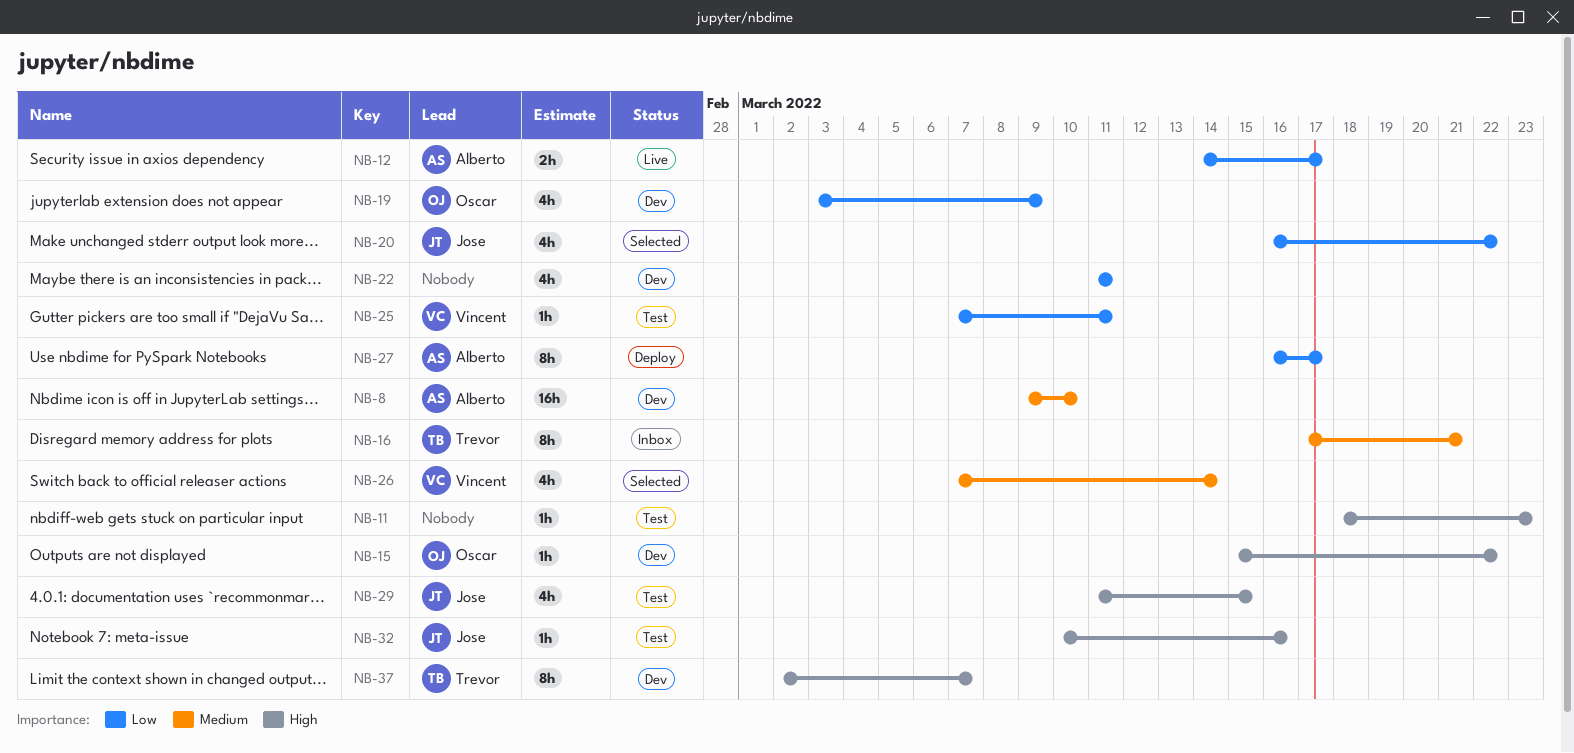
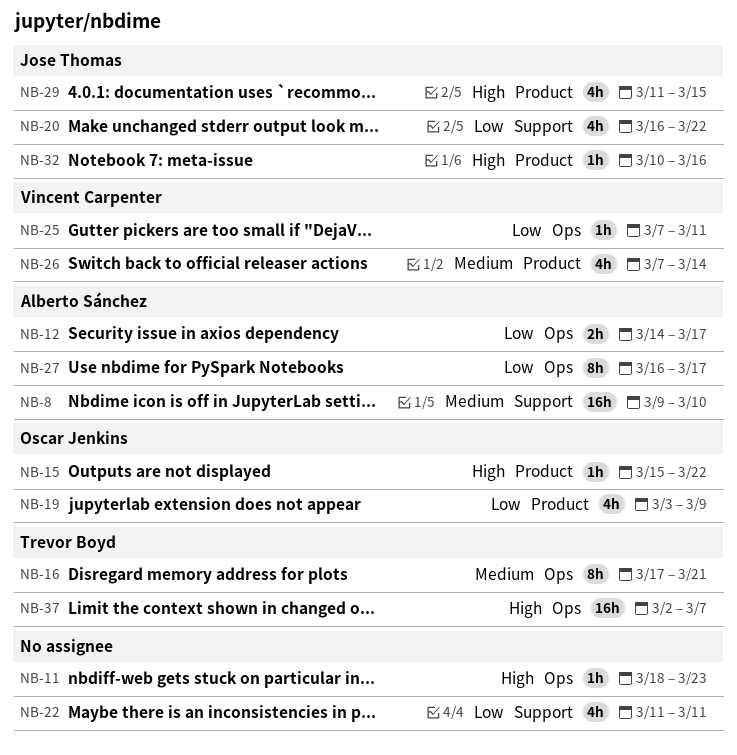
NB-37, estimate: 8h -> 16h

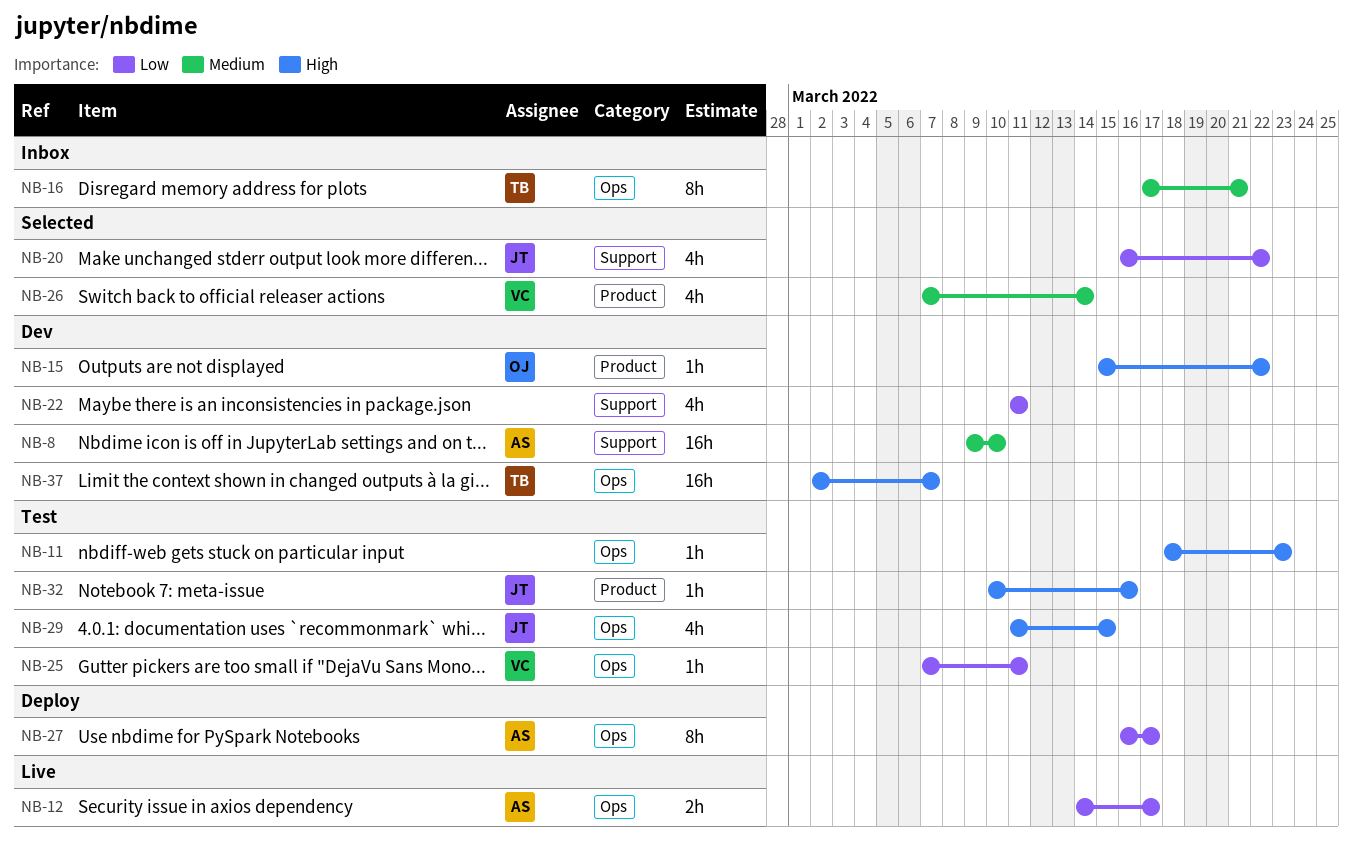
NB-19: present -> none
NB-29, label: Product -> Ops

